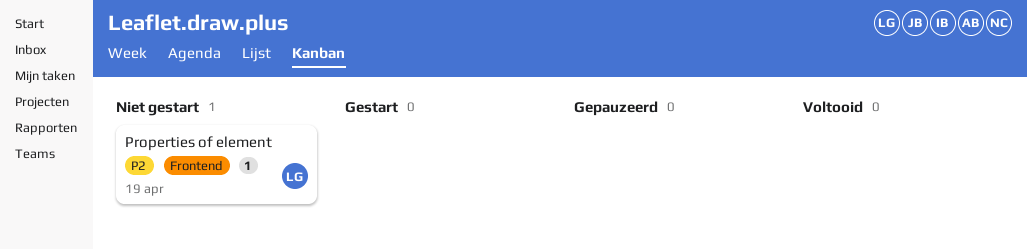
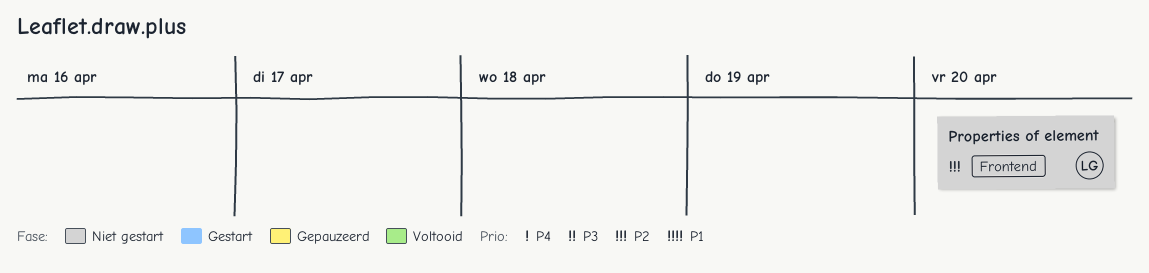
Properties of element, due: Apr 19 -> Apr 20

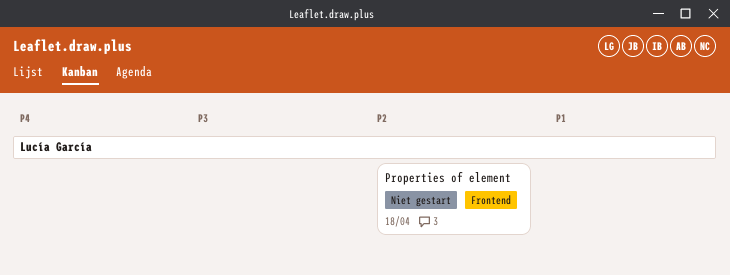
Properties of element, due: Apr 20 -> Apr 18

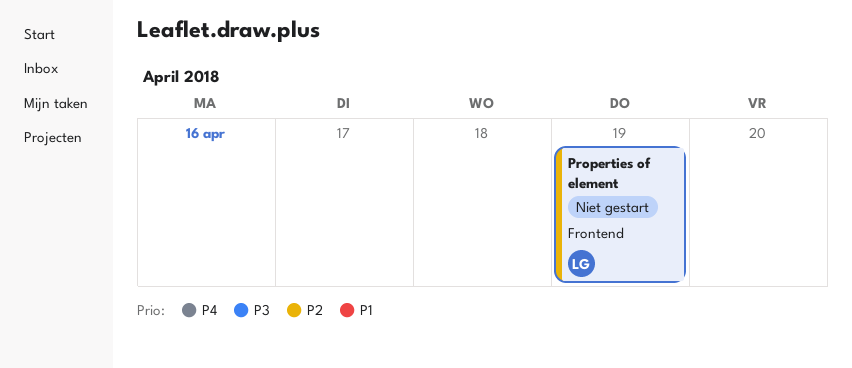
Properties of element, due: Apr 18 -> Apr 19

